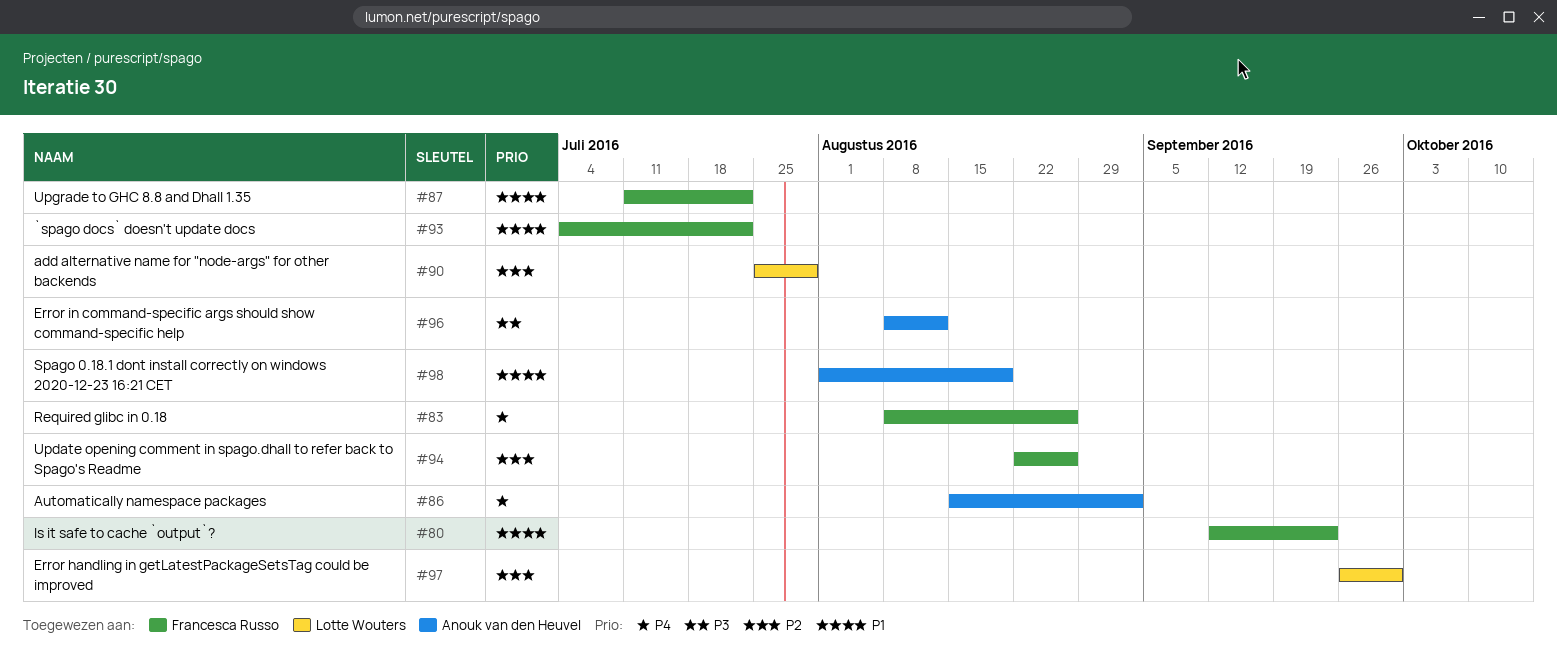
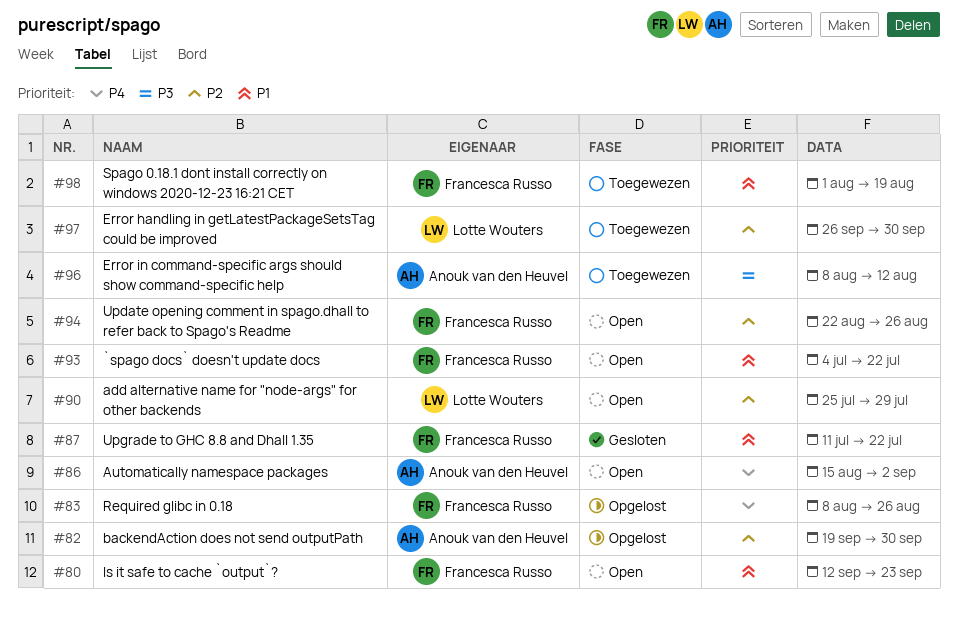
#82: none -> present
#98, owner: Anouk van den Heuvel -> Francesca Russo

